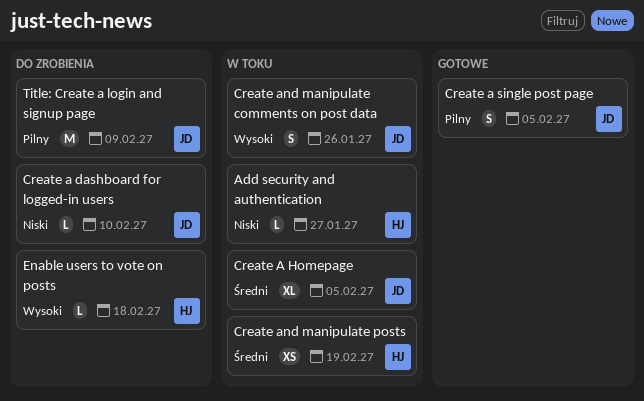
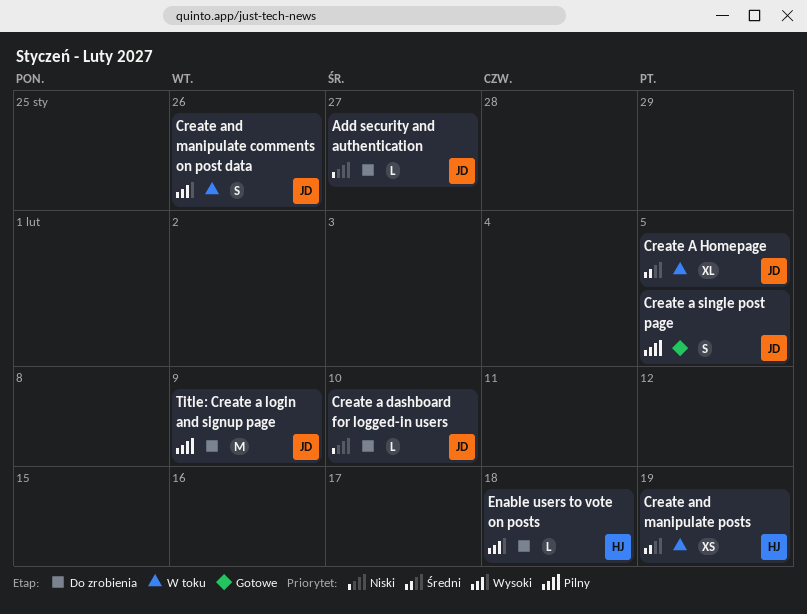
Add security and authentication, status: W toku -> Do zrobienia
Add security and authentication, owner: HJ -> JD

